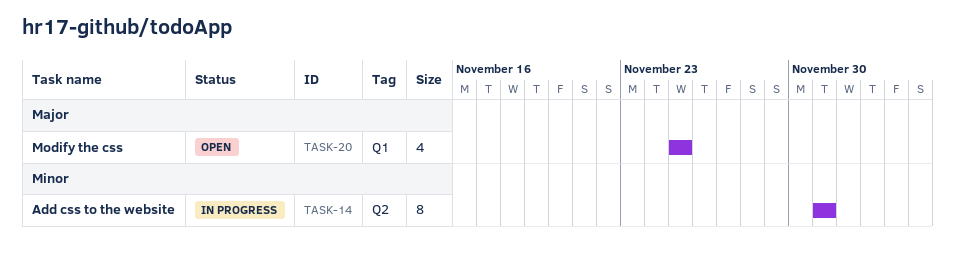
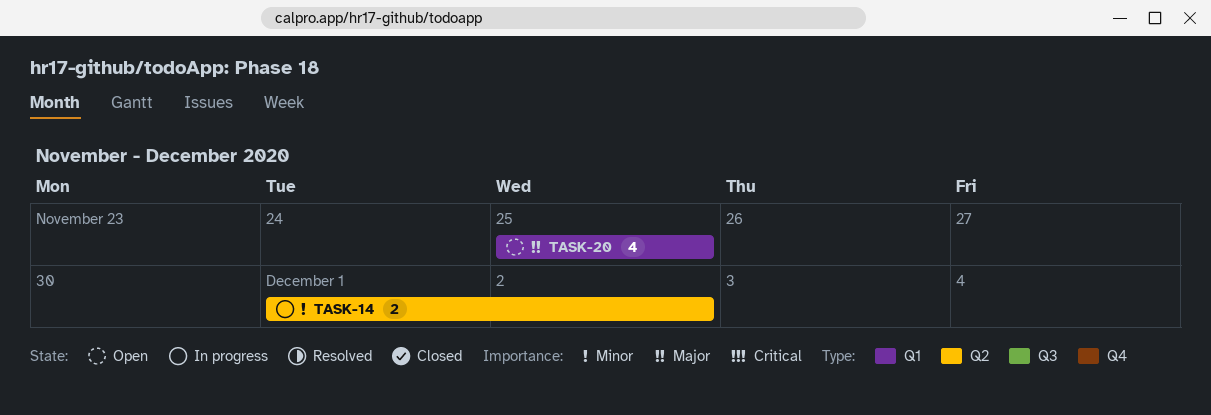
TASK-14, estimate: 8 -> 2
TASK-14, due: Dec 1 -> Dec 2

